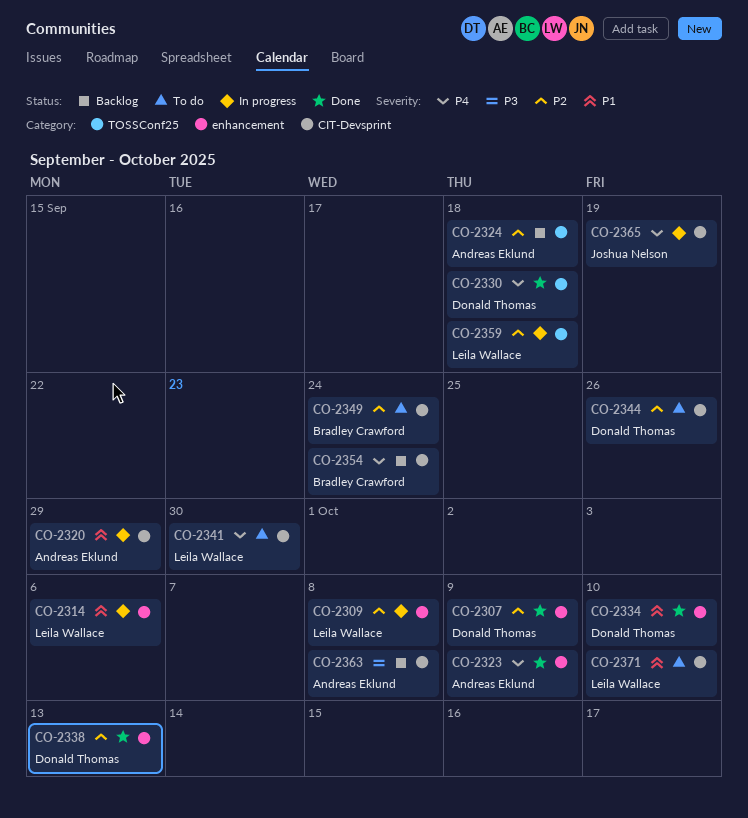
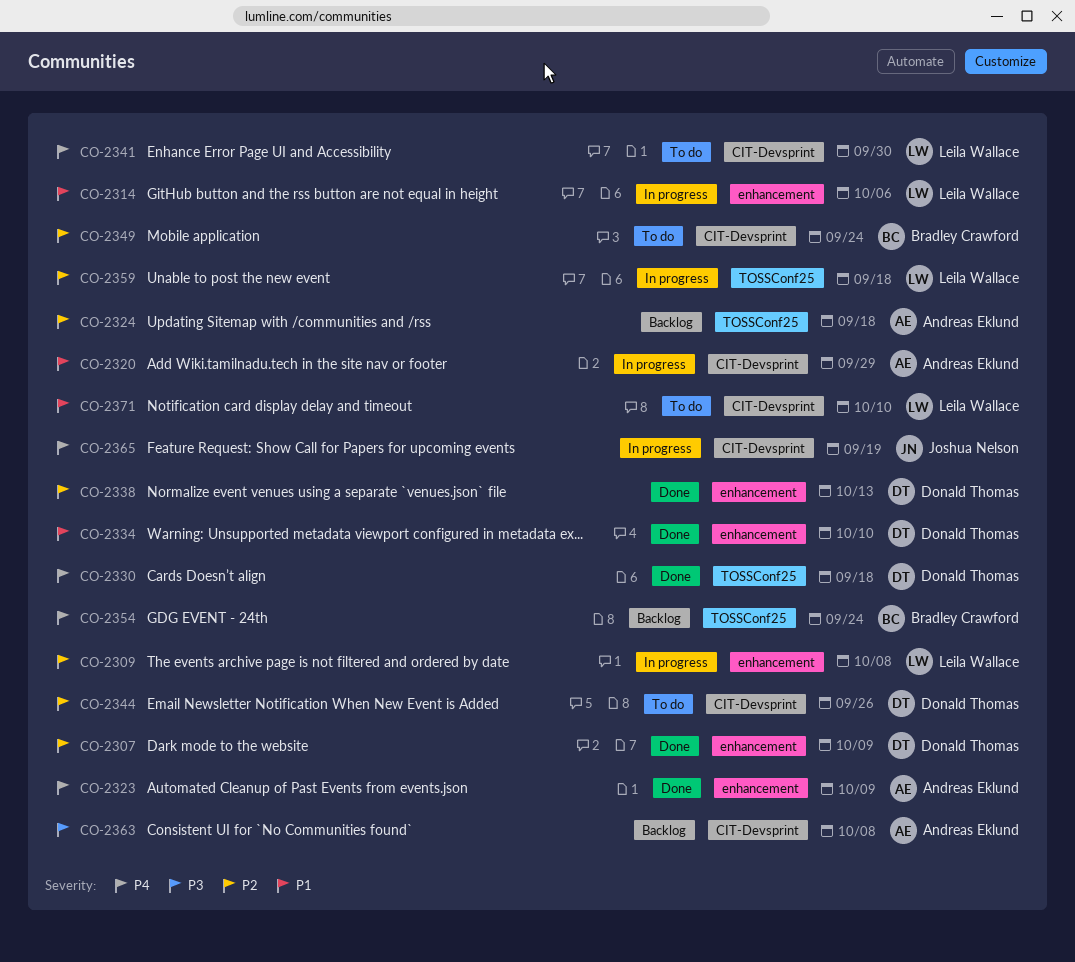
CO-2354, label: CIT-Devsprint -> TOSSConf25

